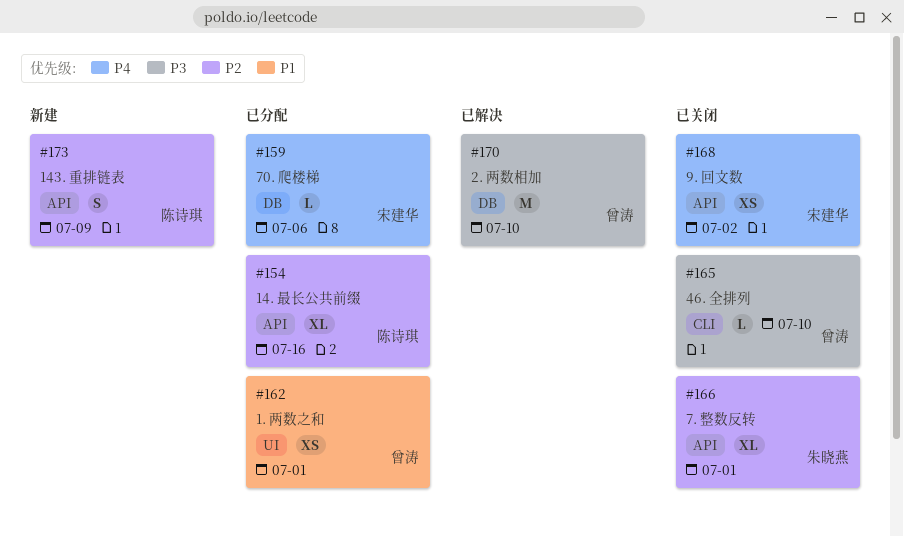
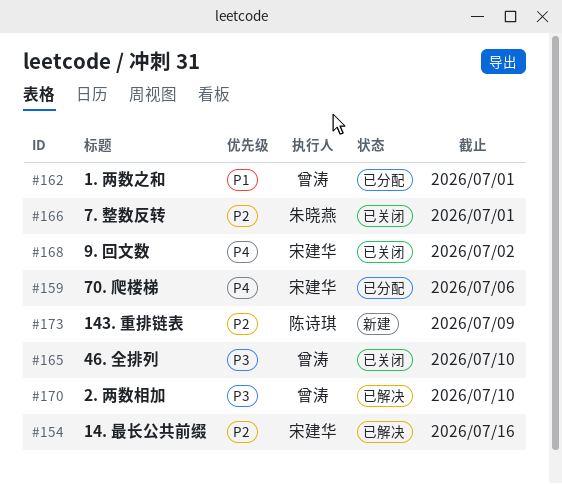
#154, status: 已分配 -> 已解决
#154, owner: 陈诗琪 -> 宋建华

